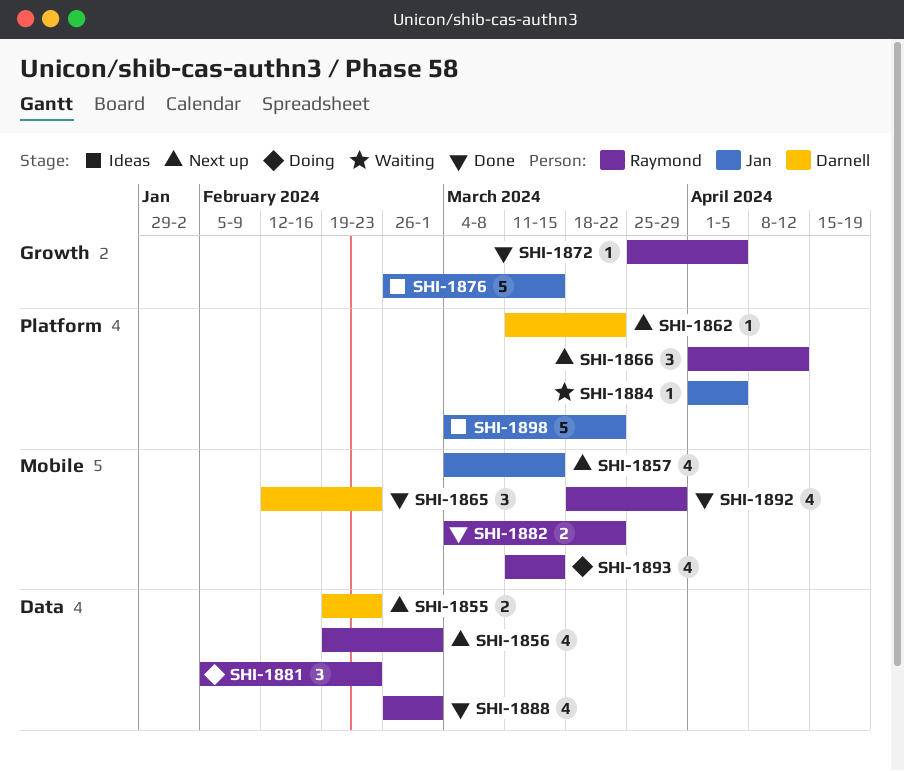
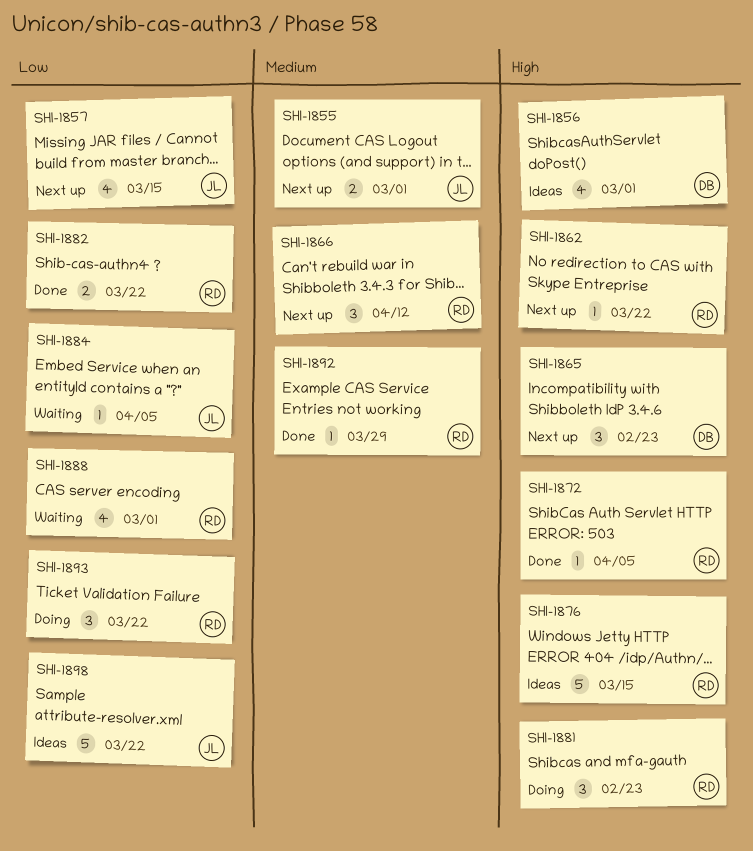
SHI-1855, owner: Darnell -> Jan
SHI-1855, due: Feb 23 -> Mar 1
SHI-1856, status: Next up -> Ideas
SHI-1856, owner: Raymond -> Darnell
SHI-1862, owner: Darnell -> Raymond
SHI-1865, status: Done -> Next up
SHI-1876, owner: Jan -> Raymond
SHI-1888, status: Done -> Waiting
SHI-1892, estimate: 4 -> 1
SHI-1893, estimate: 4 -> 3
SHI-1893, due: Mar 15 -> Mar 22

